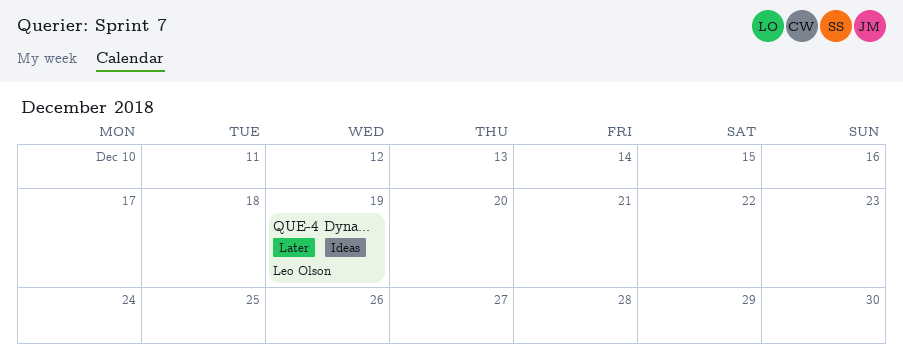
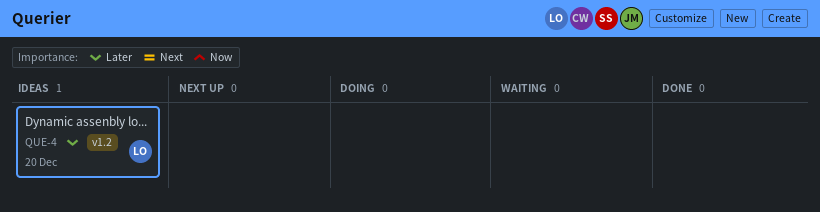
QUE-4, due: Dec 19 -> Dec 20

